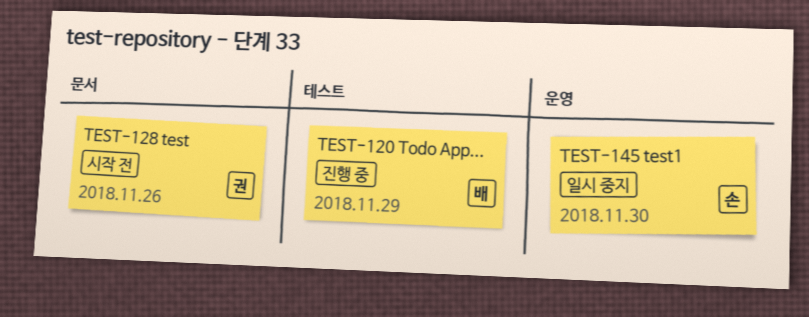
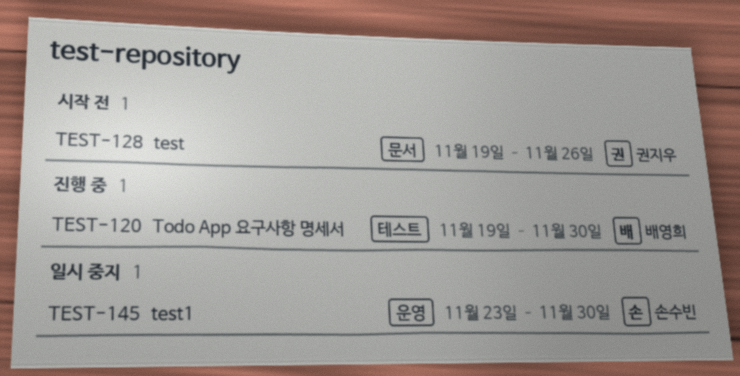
TEST-120, due: Nov 29 -> Nov 30

